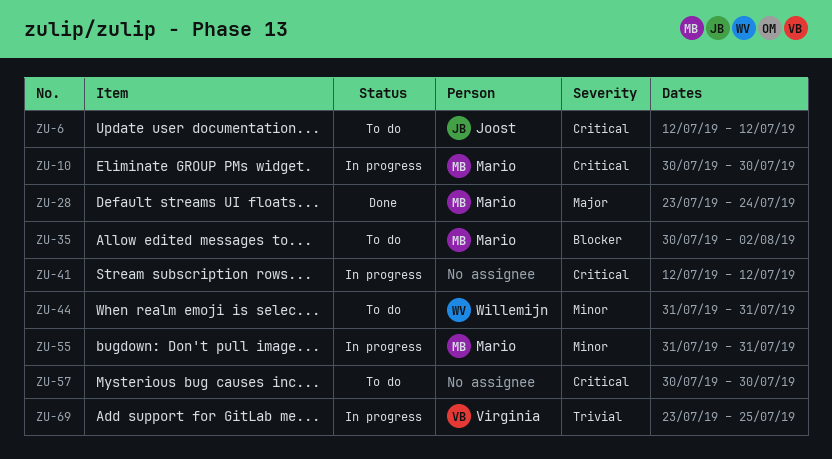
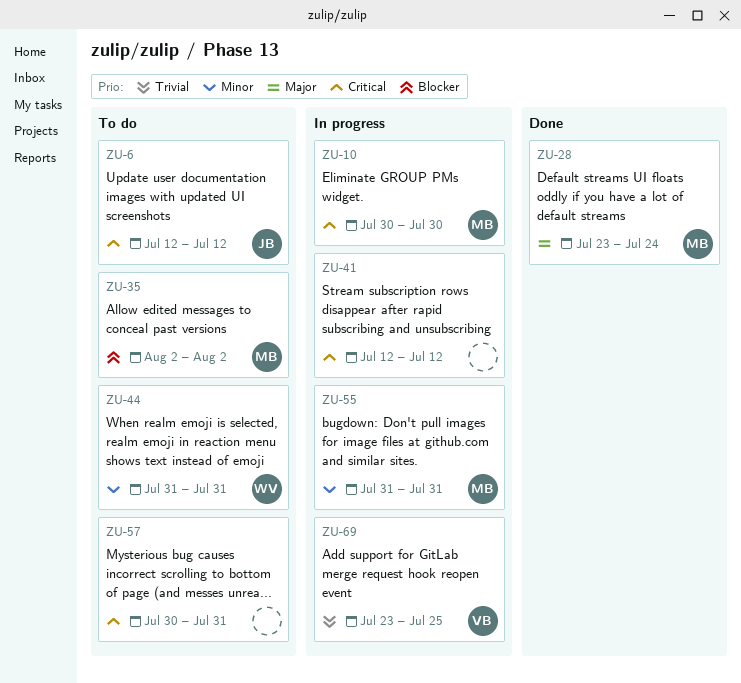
ZU-35, start: Jul 30 -> Aug 2
ZU-57, due: Jul 30 -> Jul 31

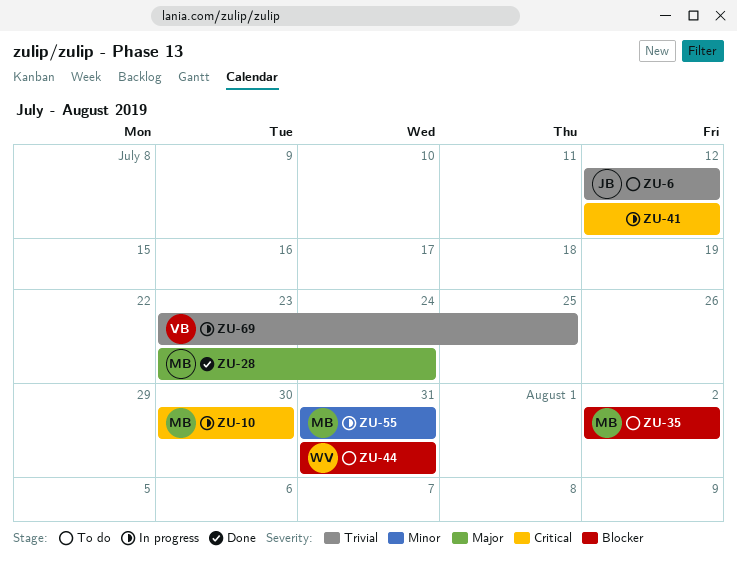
ZU-6, priority: Critical -> Trivial
ZU-44, priority: Minor -> Blocker
ZU-57: present -> none

